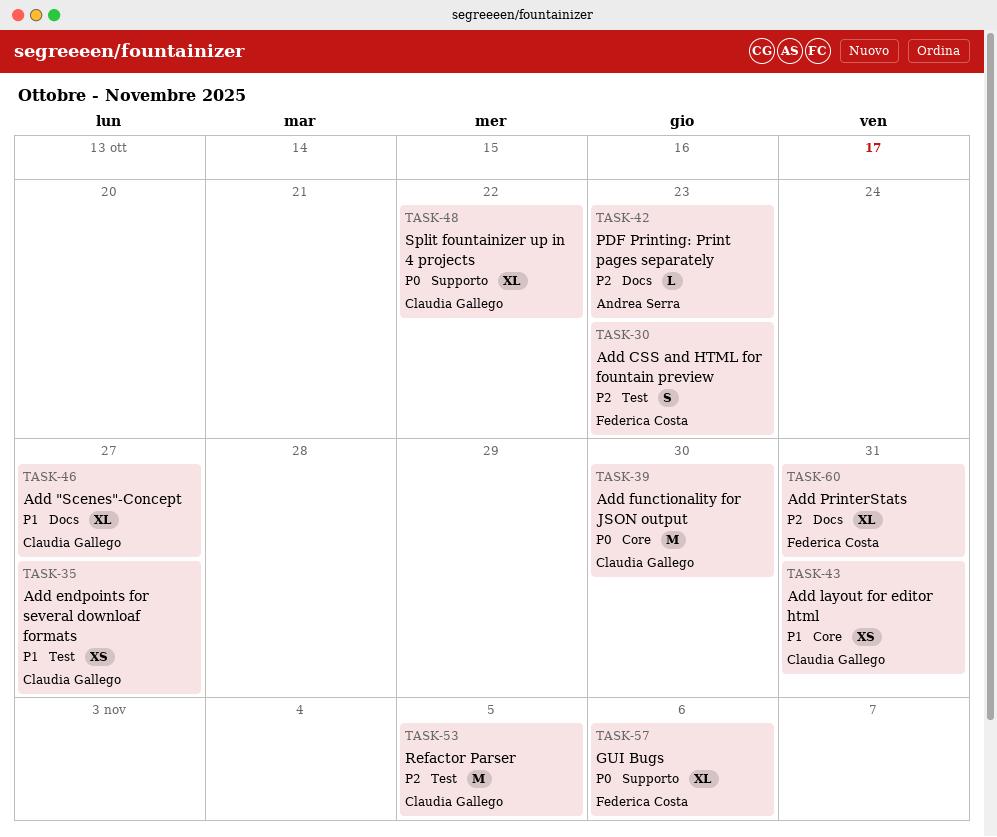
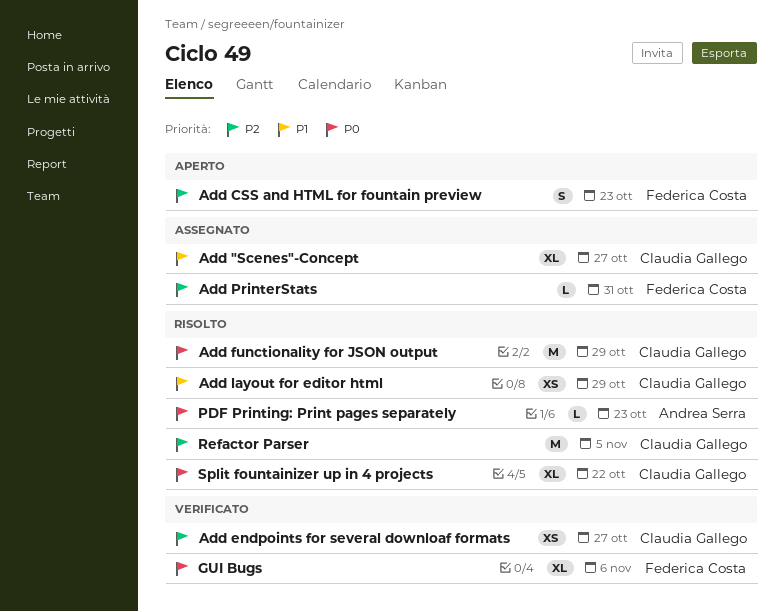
Add endpoints for several downloaf formats, priority: P1 -> P2
Add functionality for JSON output, due: Oct 30 -> Oct 29
Add layout for editor html, due: Oct 31 -> Oct 29
Add PrinterStats, estimate: XL -> L
PDF Printing: Print pages separately, priority: P2 -> P0

